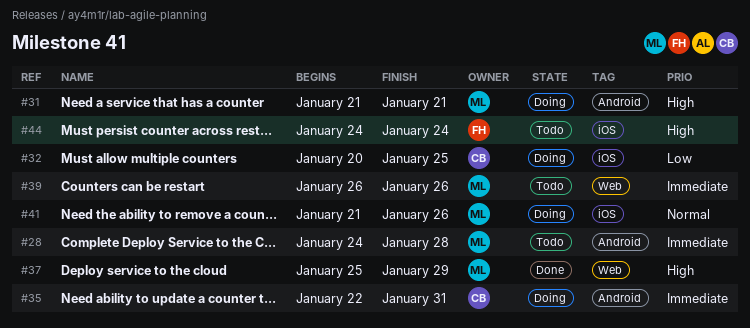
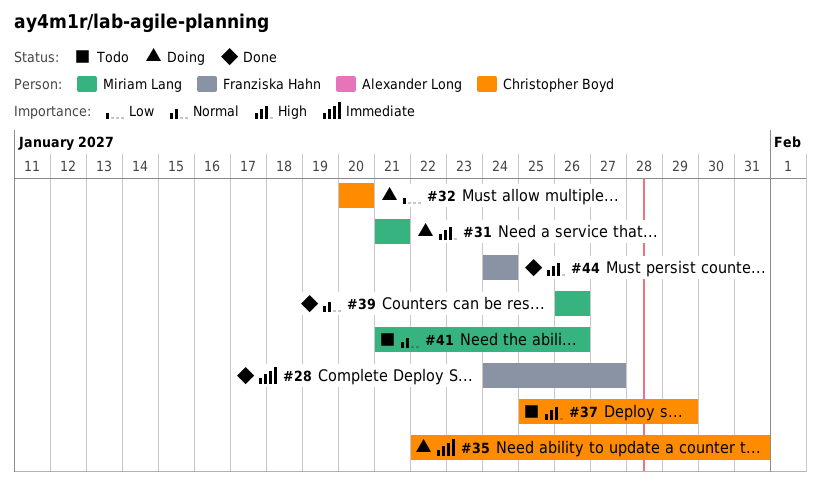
#28, status: Todo -> Done
#28, owner: Miriam Lang -> Franziska Hahn
#28, due: Jan 28 -> Jan 27
#32, due: Jan 25 -> Jan 20
#37, status: Done -> Todo
#37, owner: Miriam Lang -> Christopher Boyd
#39, status: Todo -> Done
#39, priority: Immediate -> Normal
#41, status: Doing -> Todo
#44, status: Todo -> Done

